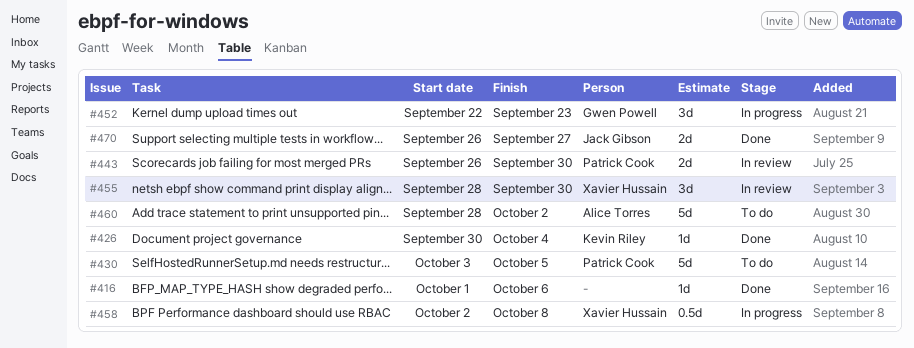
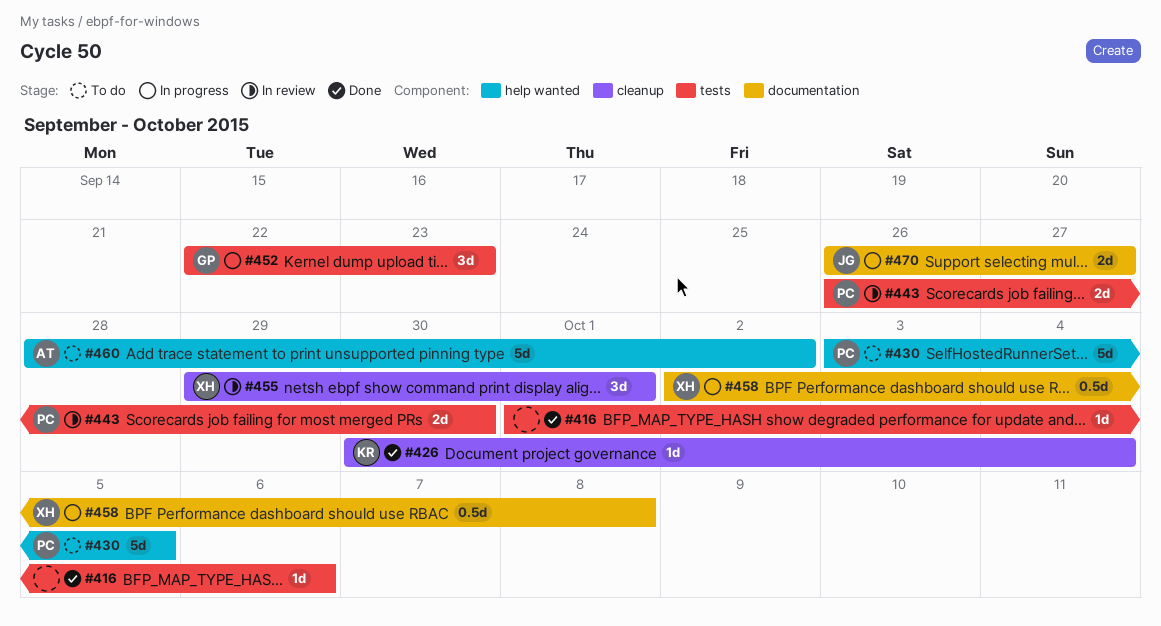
#455, start: Sep 28 -> Sep 29
#455, due: Sep 30 -> Oct 1
#470, status: Done -> In progress

